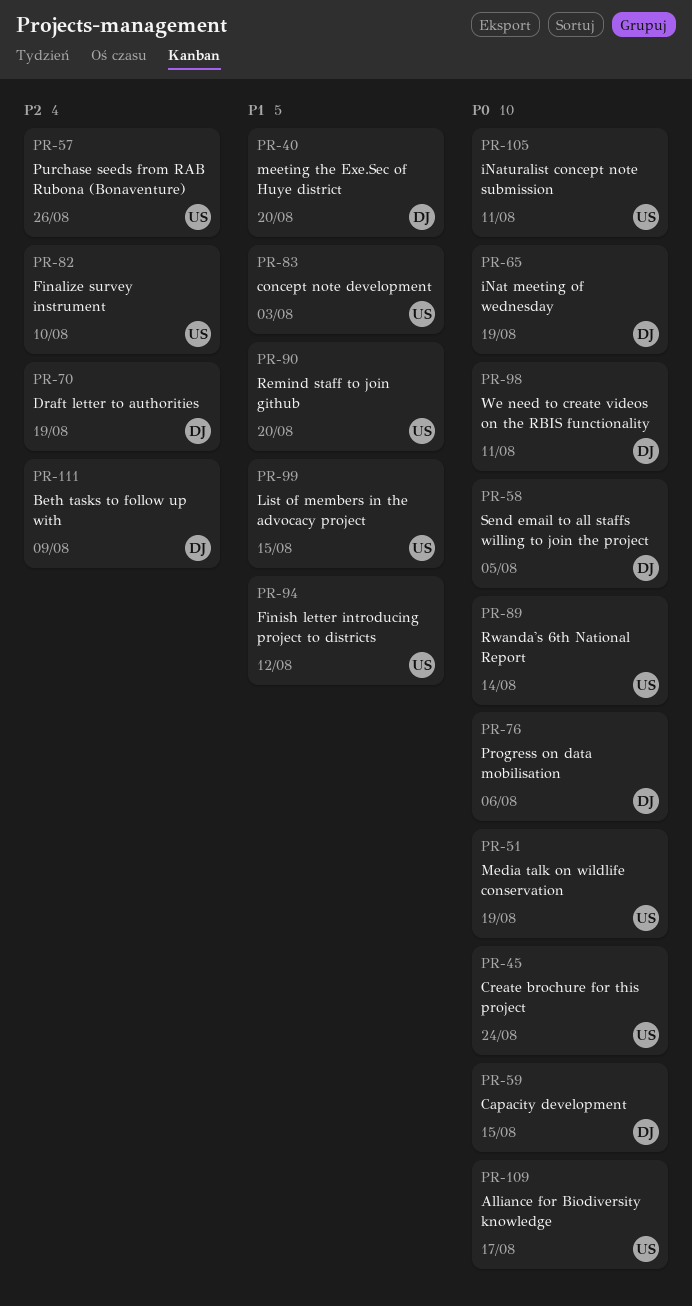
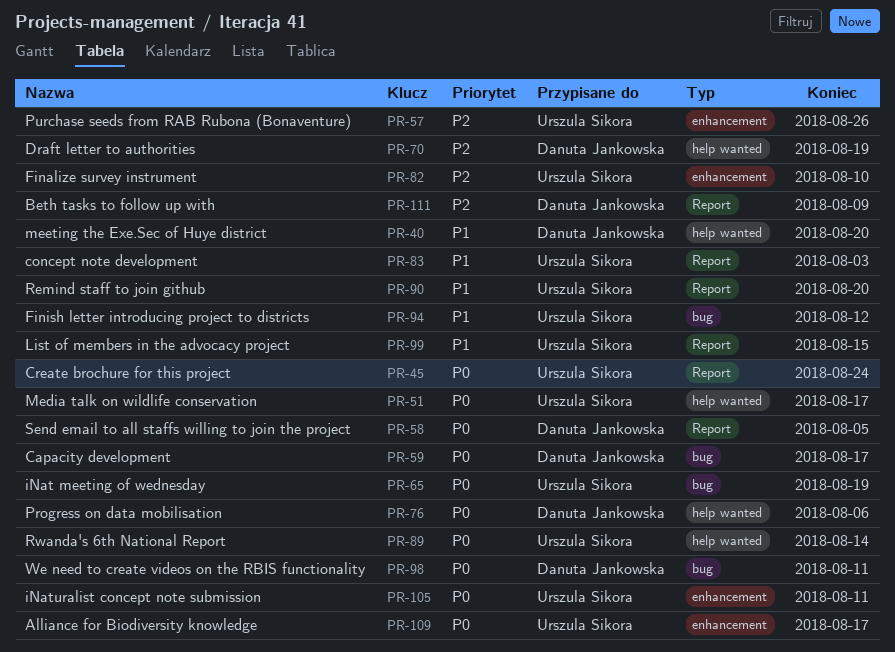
PR-51, due: Aug 19 -> Aug 17
PR-59, due: Aug 15 -> Aug 17
PR-65, owner: Danuta Jankowska -> Urszula Sikora

